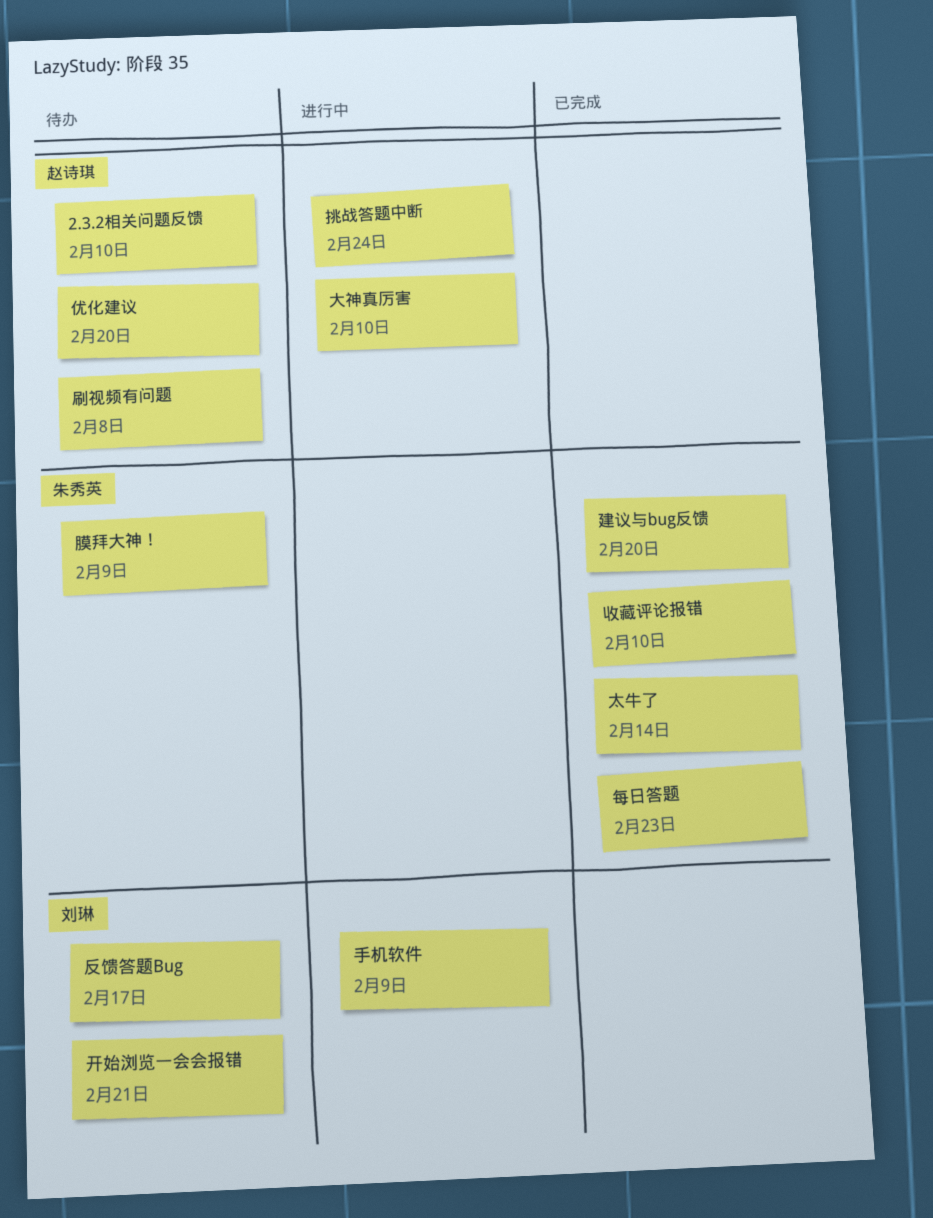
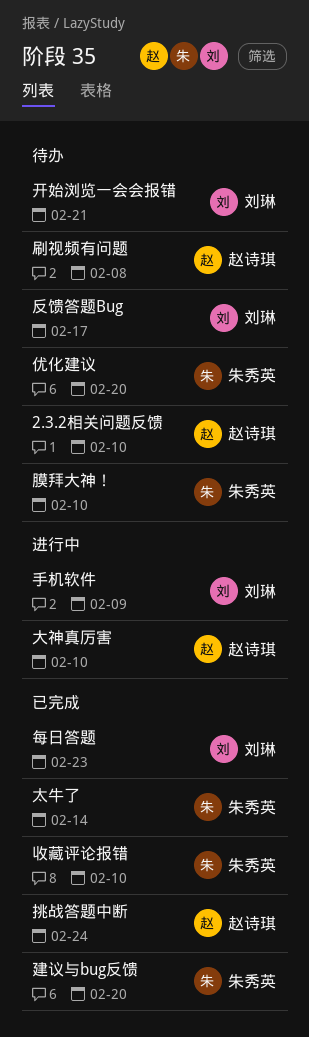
优化建议, owner: 赵诗琪 -> 朱秀英
挑战答题中断, status: 进行中 -> 已完成
每日答题, owner: 朱秀英 -> 刘琳
膜拜大神！, due: Feb 9 -> Feb 10

